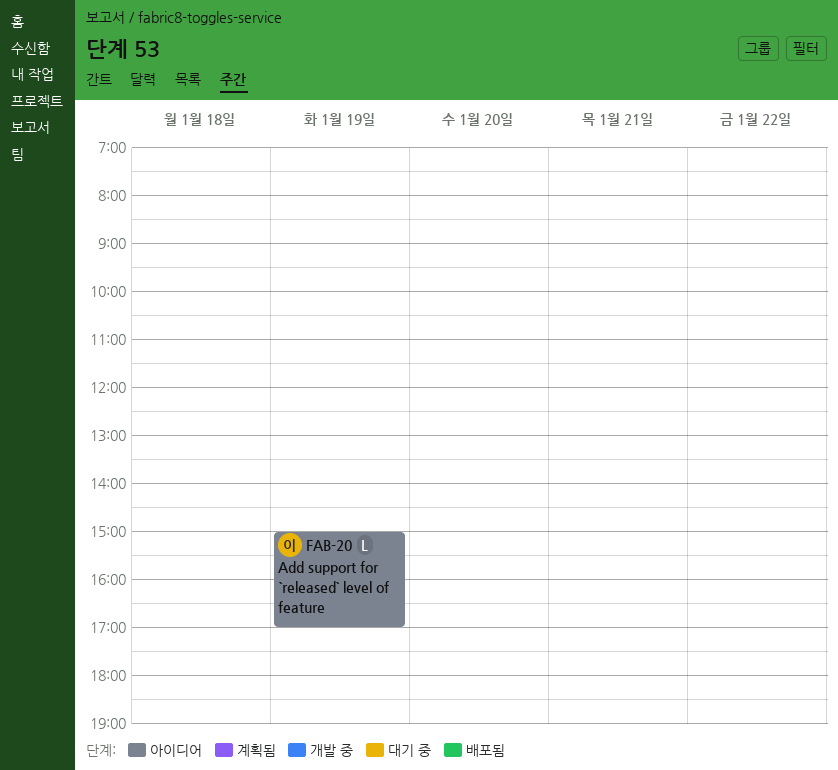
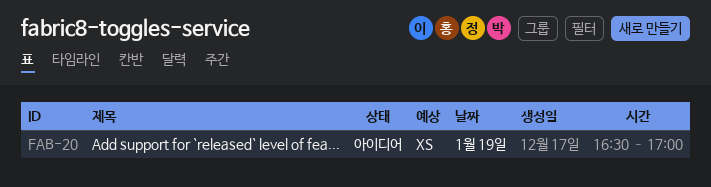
FAB-20, estimate: L -> XS
FAB-20, begins: 15:00 -> 16:30

